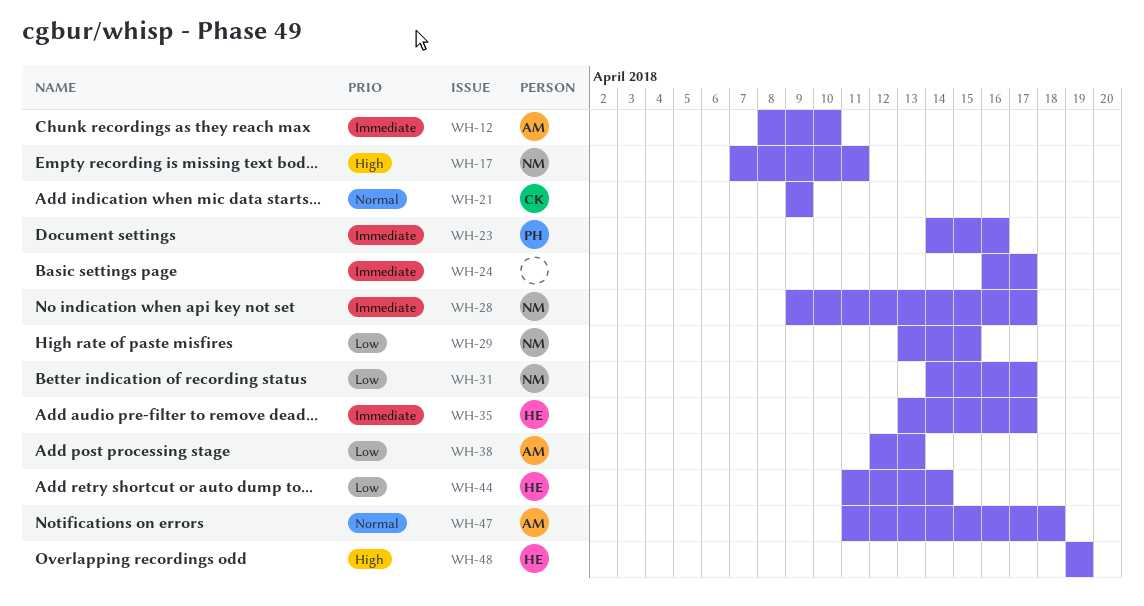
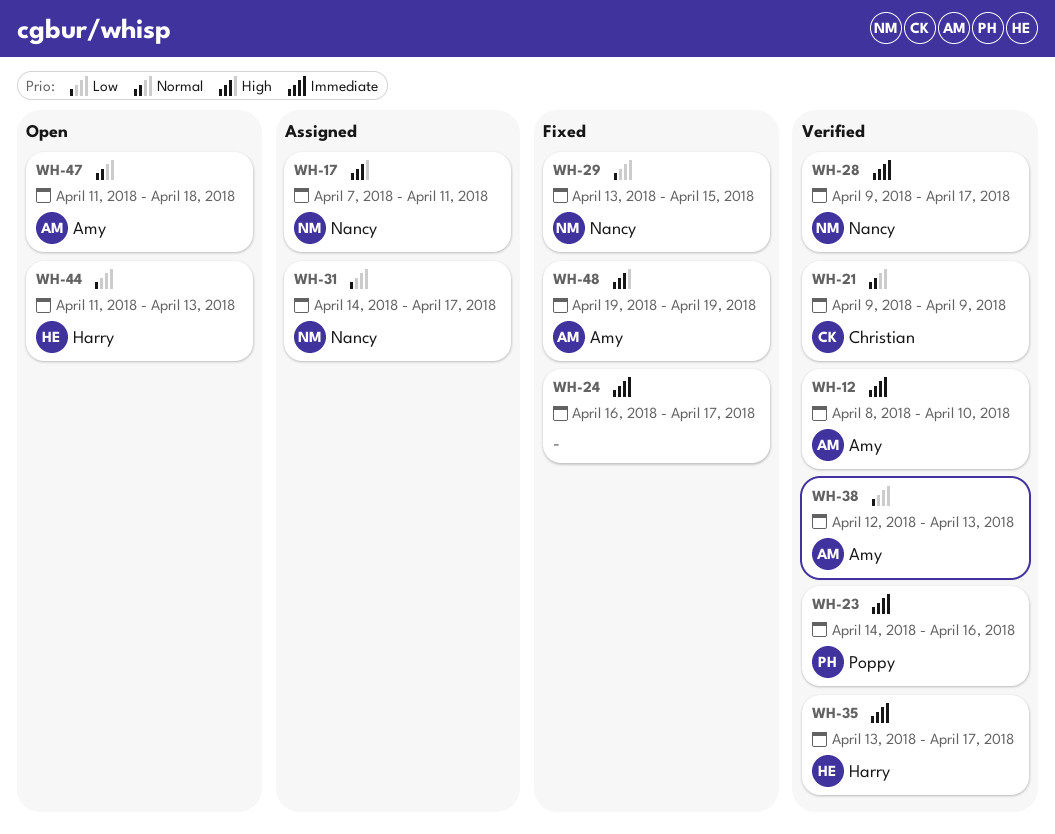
WH-44, due: Apr 14 -> Apr 13
WH-48, owner: Harry -> Amy

